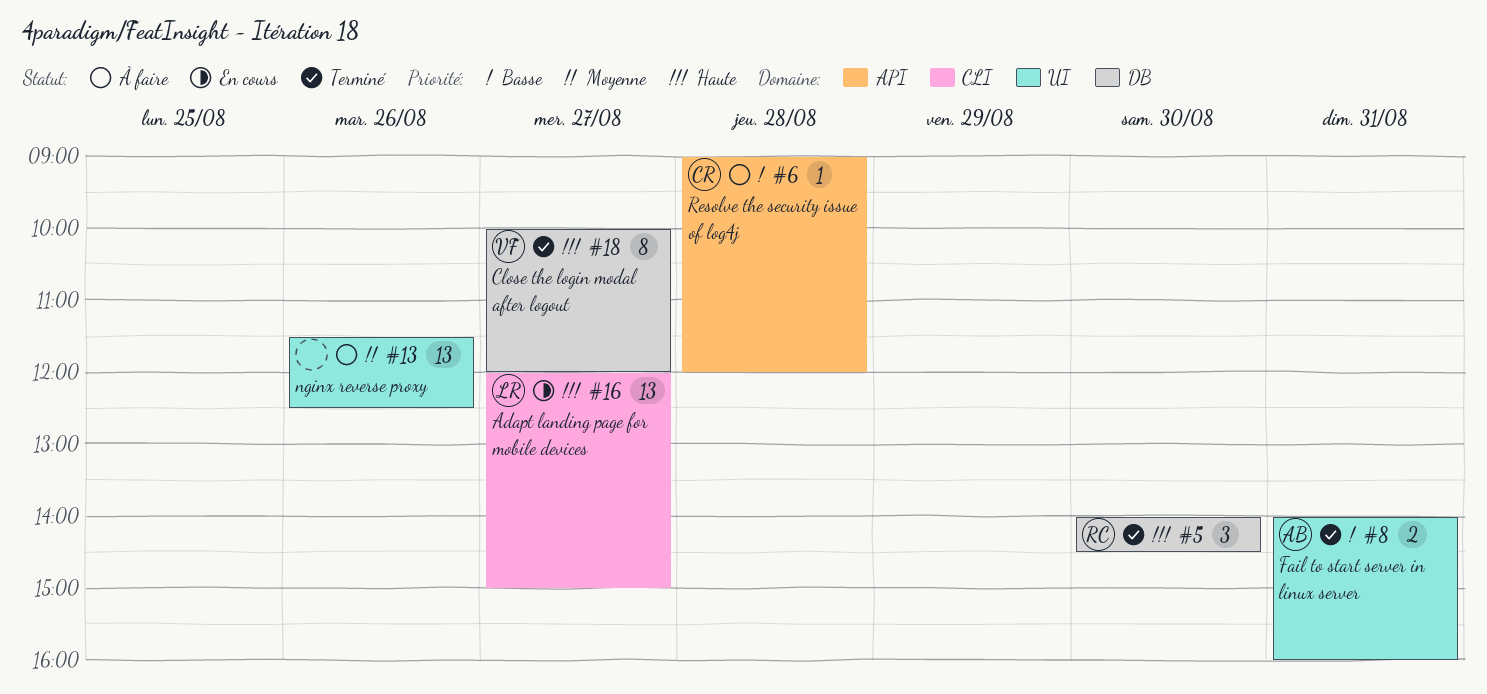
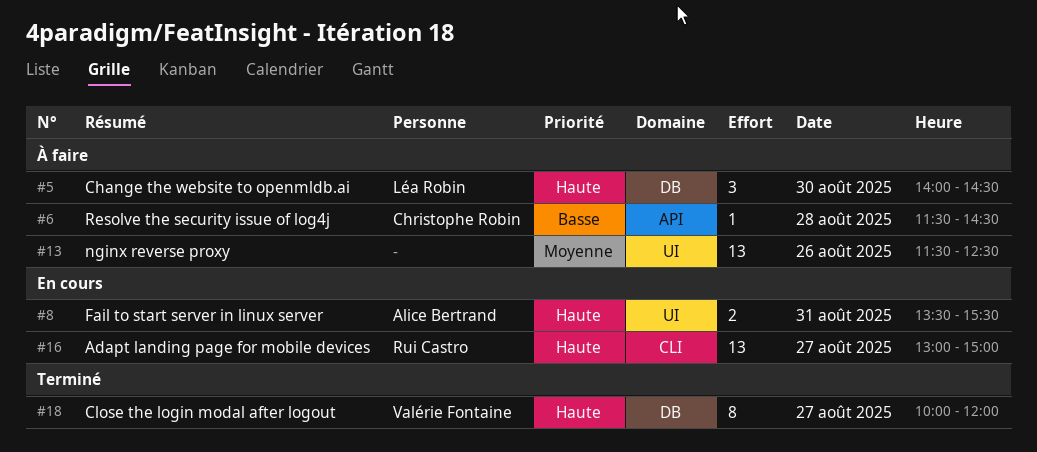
#5, status: Terminé -> À faire
#5, owner: Rui Castro -> Léa Robin
#6, begins: 09:00 -> 11:30
#6, ends: 12:00 -> 14:30
#8, status: Terminé -> En cours
#8, priority: Basse -> Haute
#8, begins: 14:00 -> 13:30
#8, ends: 16:00 -> 15:30
#16, owner: Léa Robin -> Rui Castro
#16, begins: 12:00 -> 13:00

